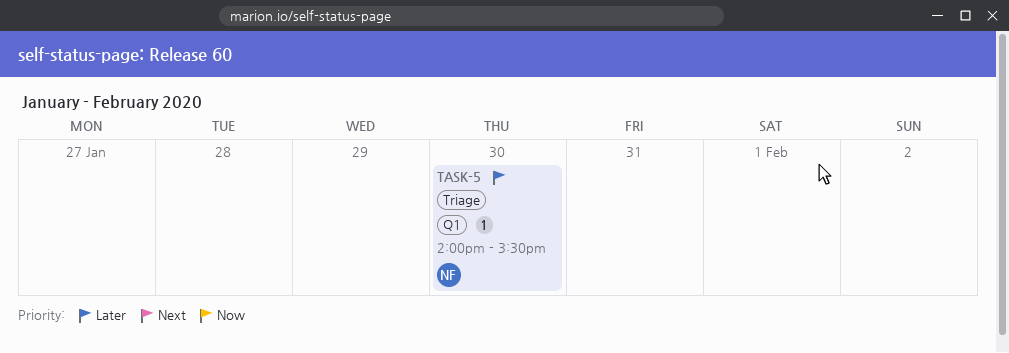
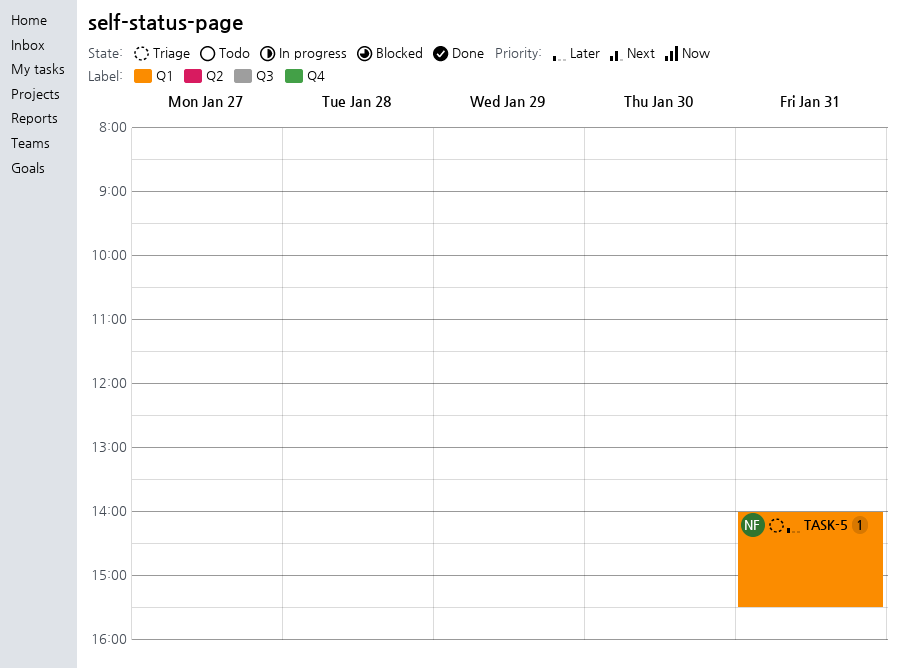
TASK-5, day: Jan 30 -> Jan 31

